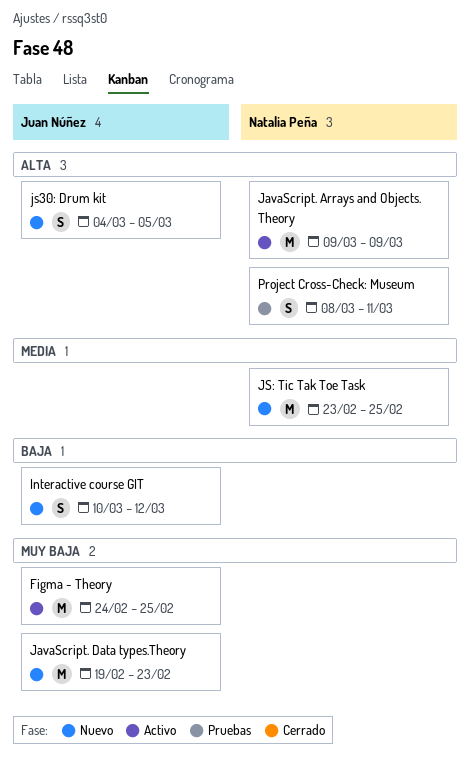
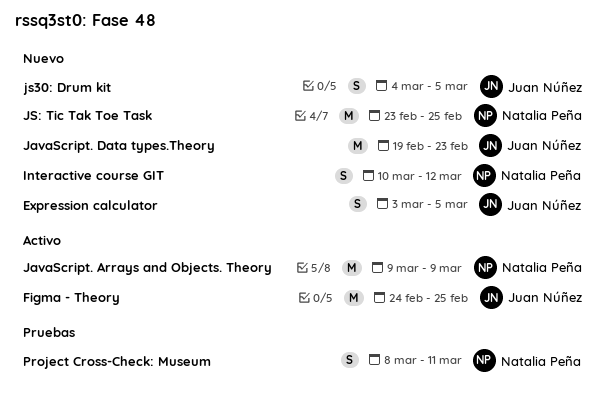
Expression calculator: none -> present
Interactive course GIT, owner: Juan Núñez -> Natalia Peña

